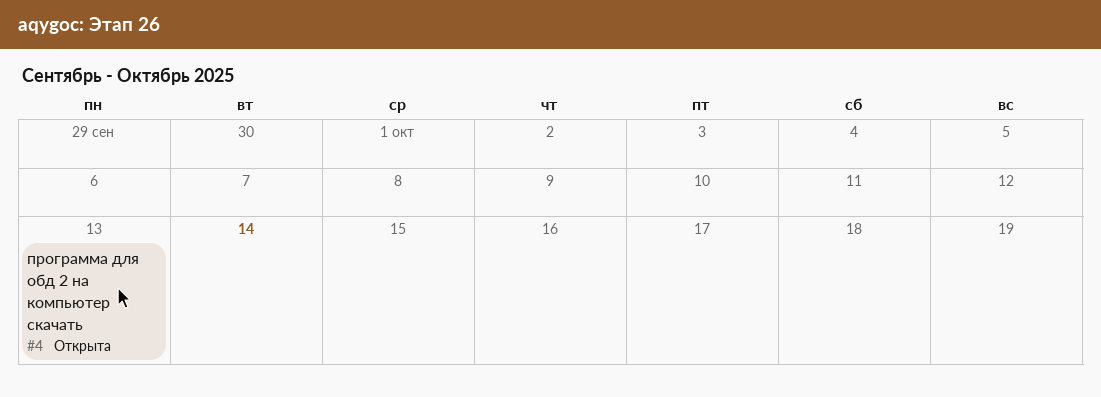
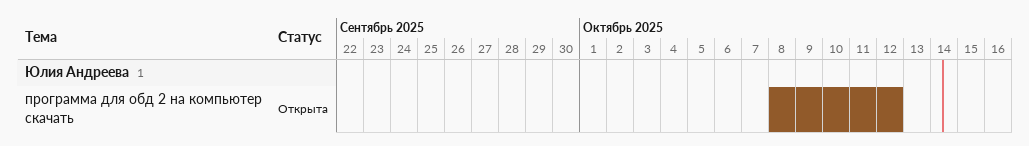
программа для обд 2 на компьютер скачать, due: Oct 13 -> Oct 12

